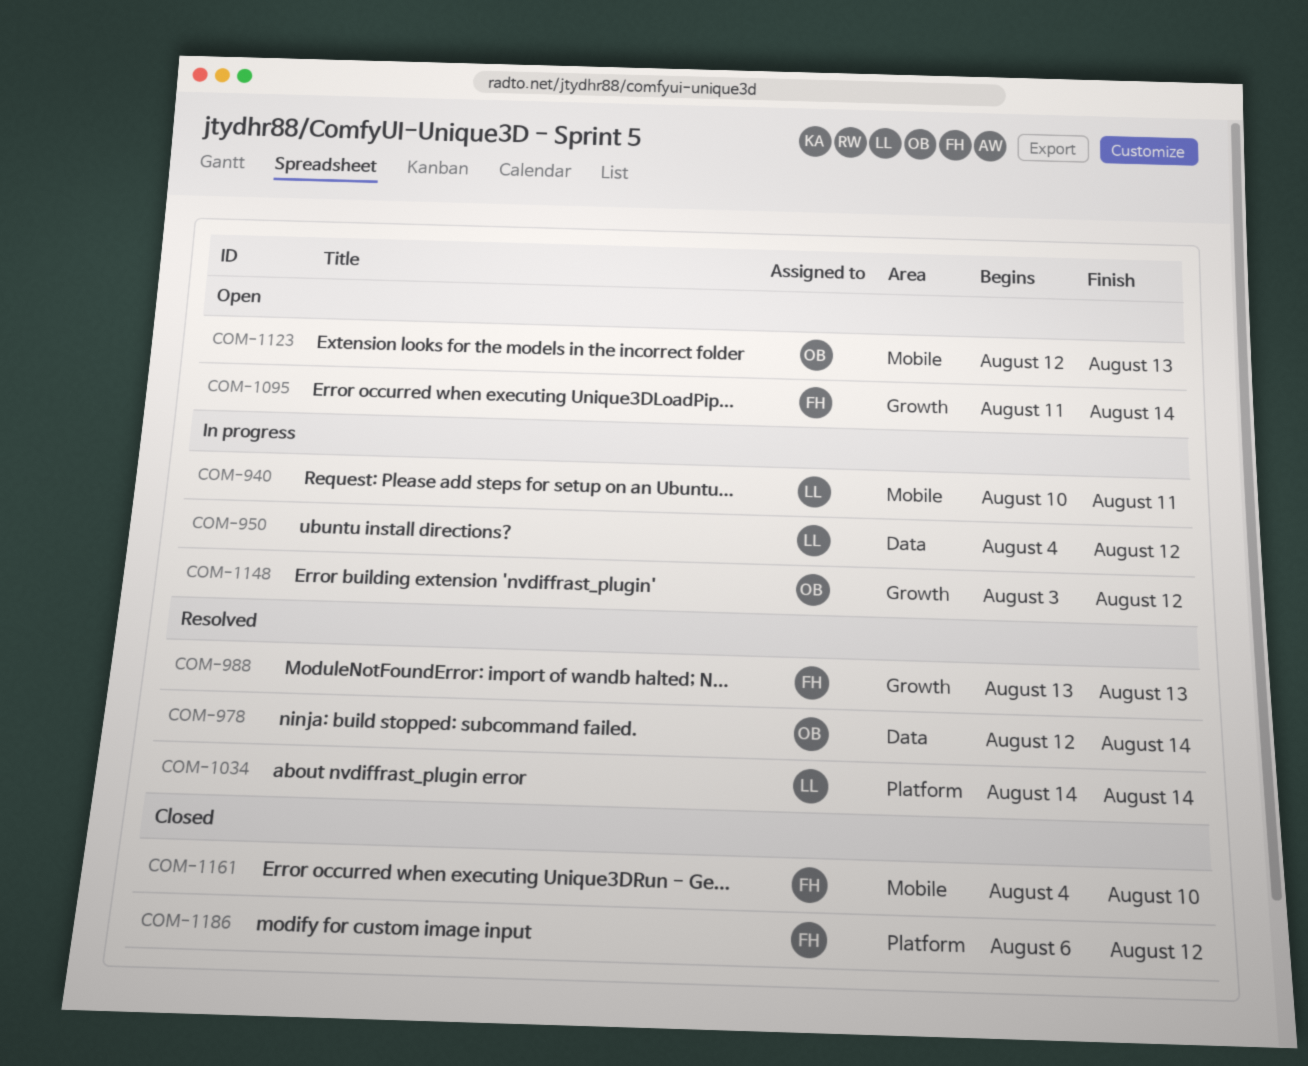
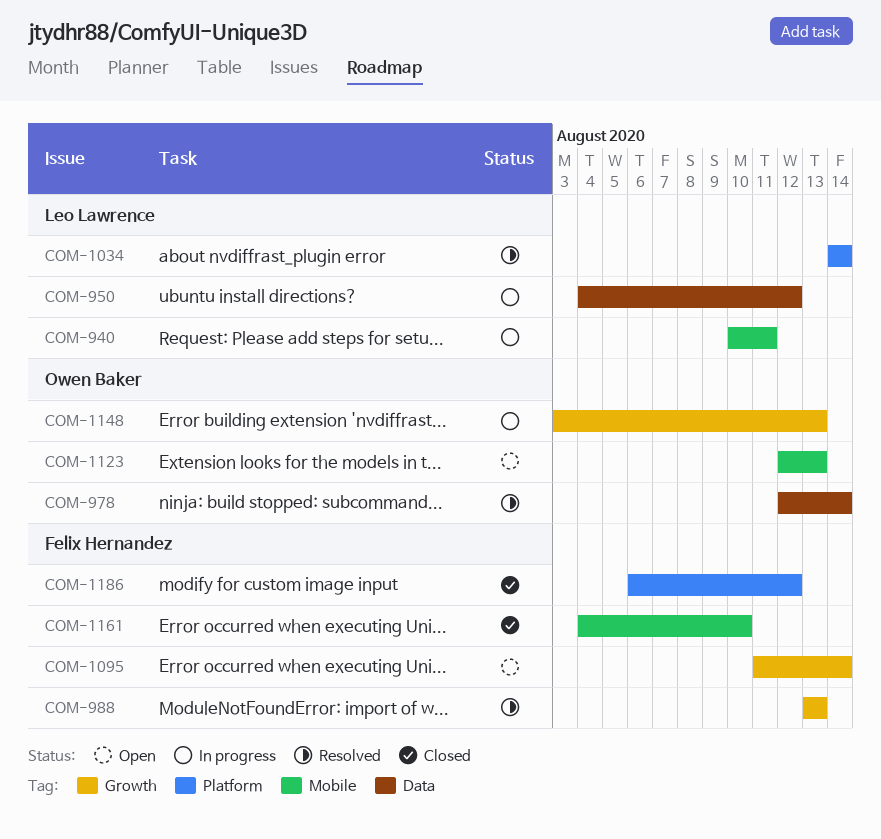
COM-1148, due: Aug 12 -> Aug 13

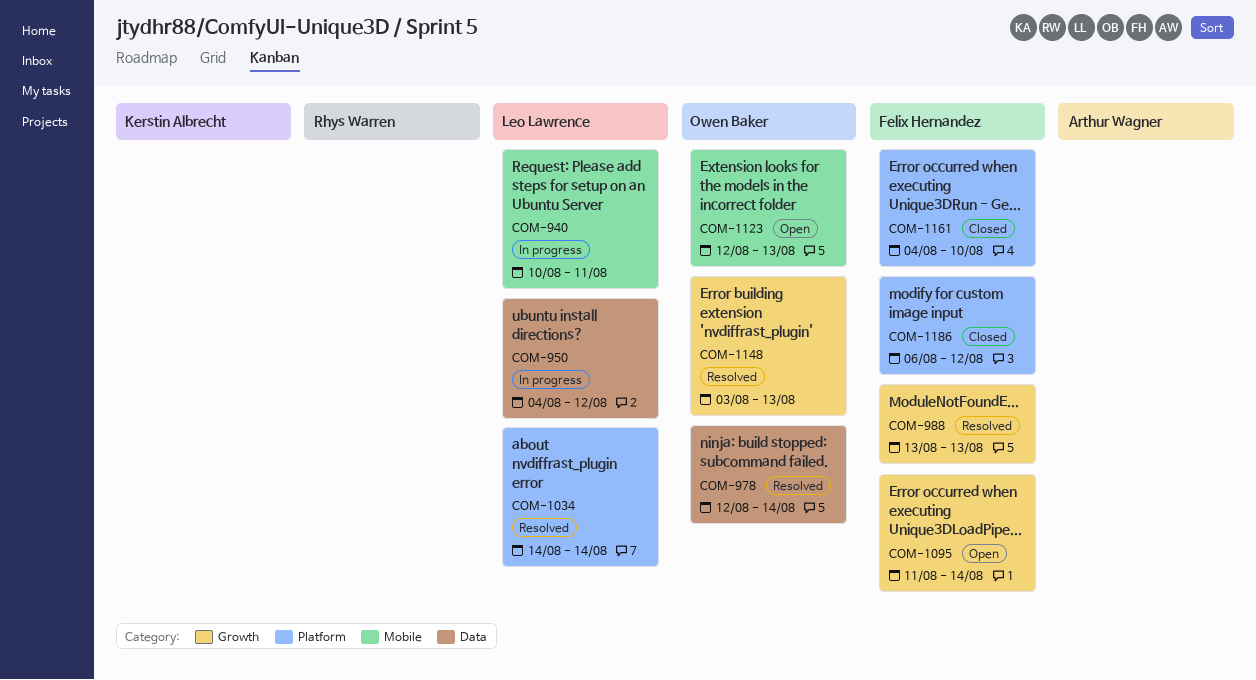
COM-1148, status: In progress -> Resolved
COM-1161, label: Mobile -> Platform

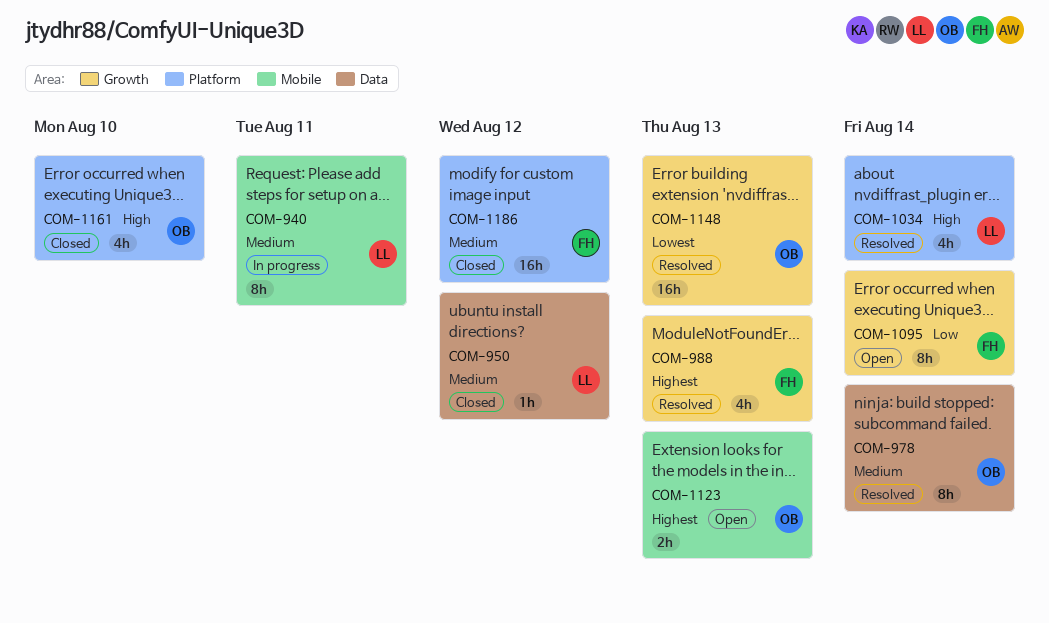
COM-950, status: In progress -> Closed
COM-1161, owner: Felix Hernandez -> Owen Baker

